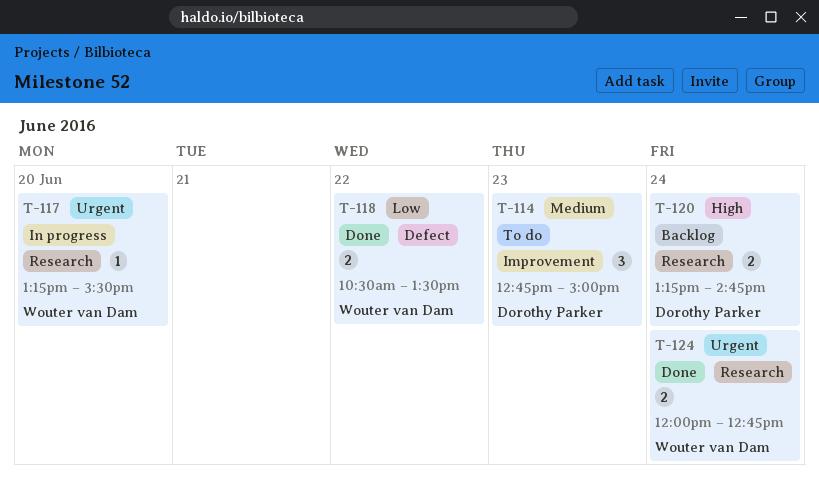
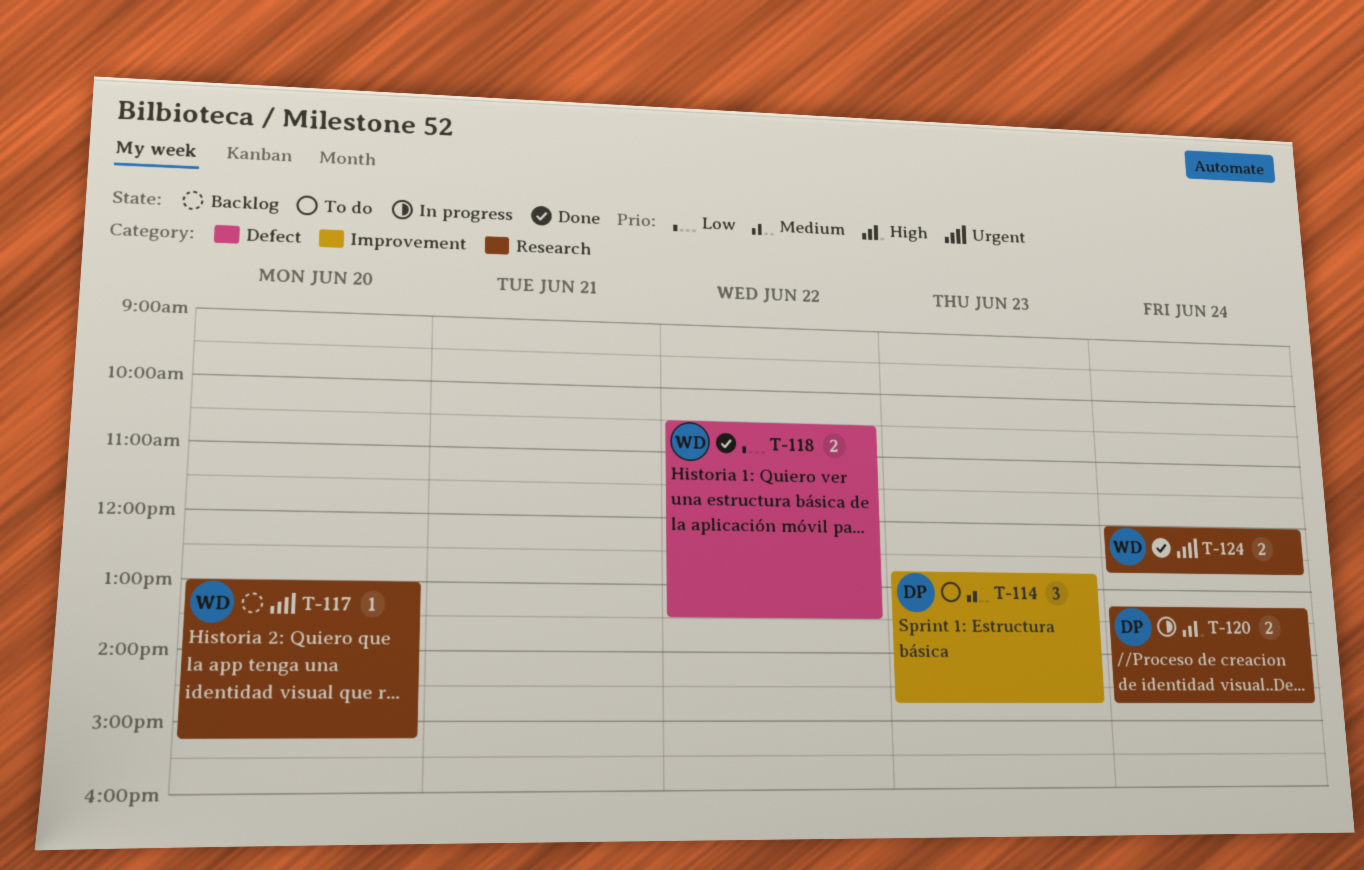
T-114, ends: 15:00 -> 14:45
T-117, status: In progress -> Backlog
T-117, begins: 13:15 -> 13:00
T-117, ends: 15:30 -> 15:15
T-120, status: Backlog -> In progress

